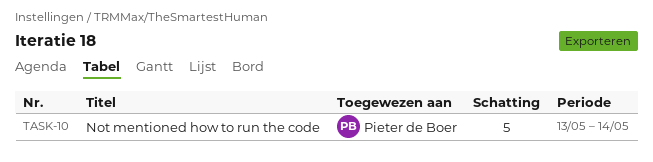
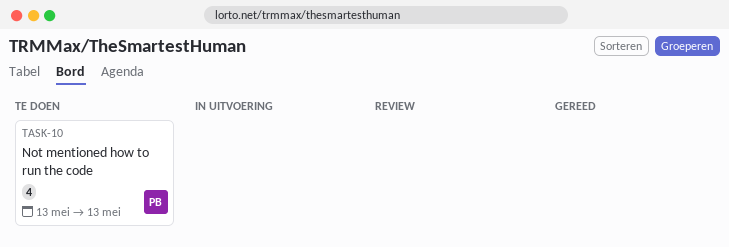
TASK-10, estimate: 5 -> 4
TASK-10, due: May 14 -> May 13

